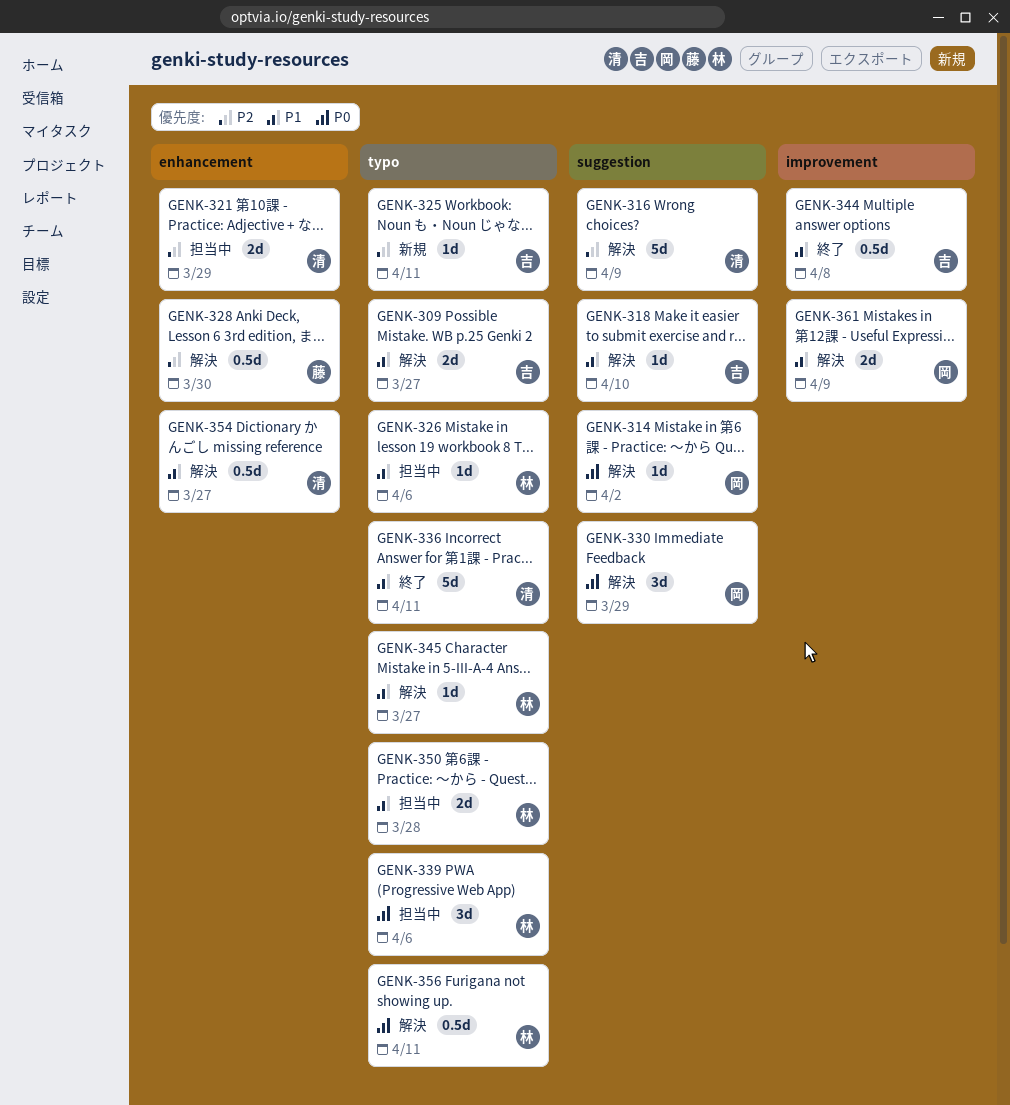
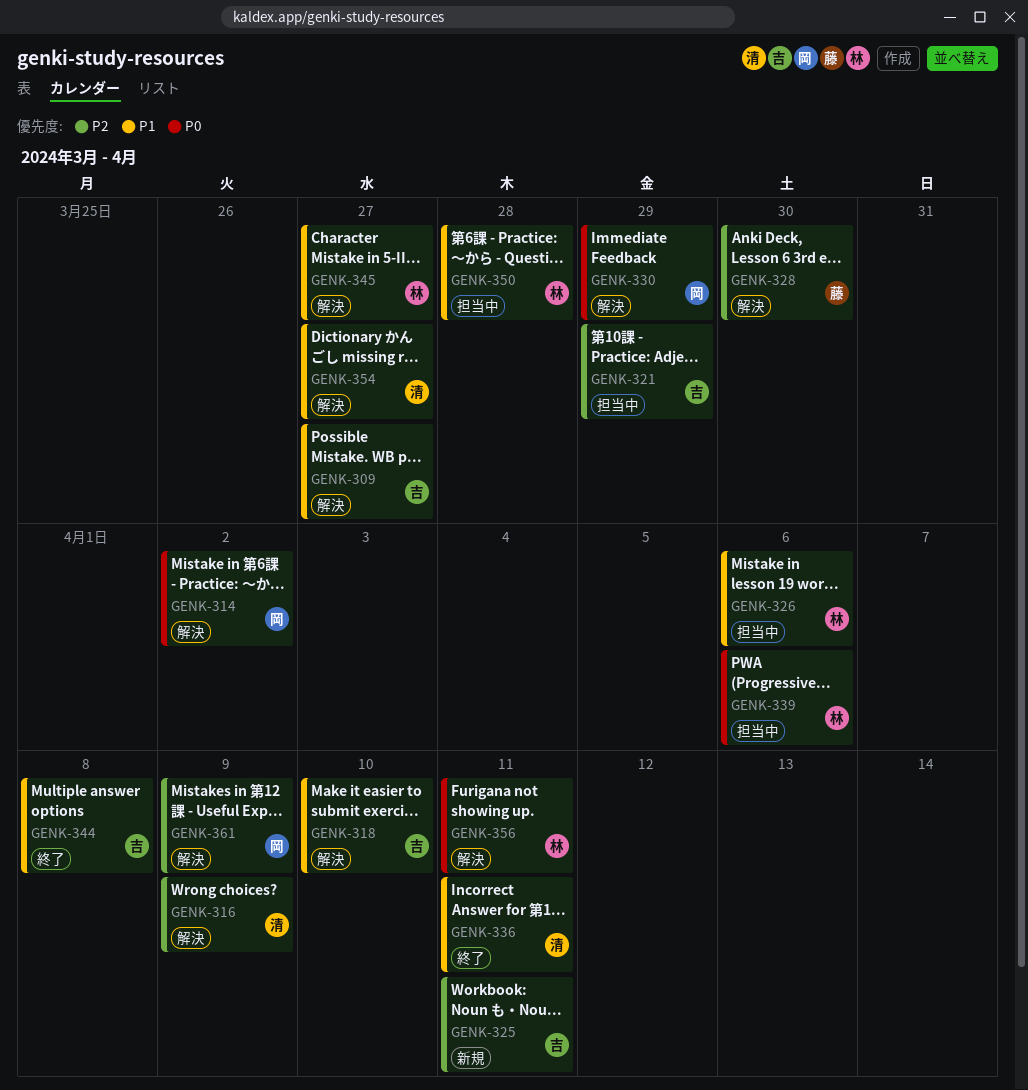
GENK-321, owner: 清 -> 吉
GENK-361, priority: P1 -> P2

